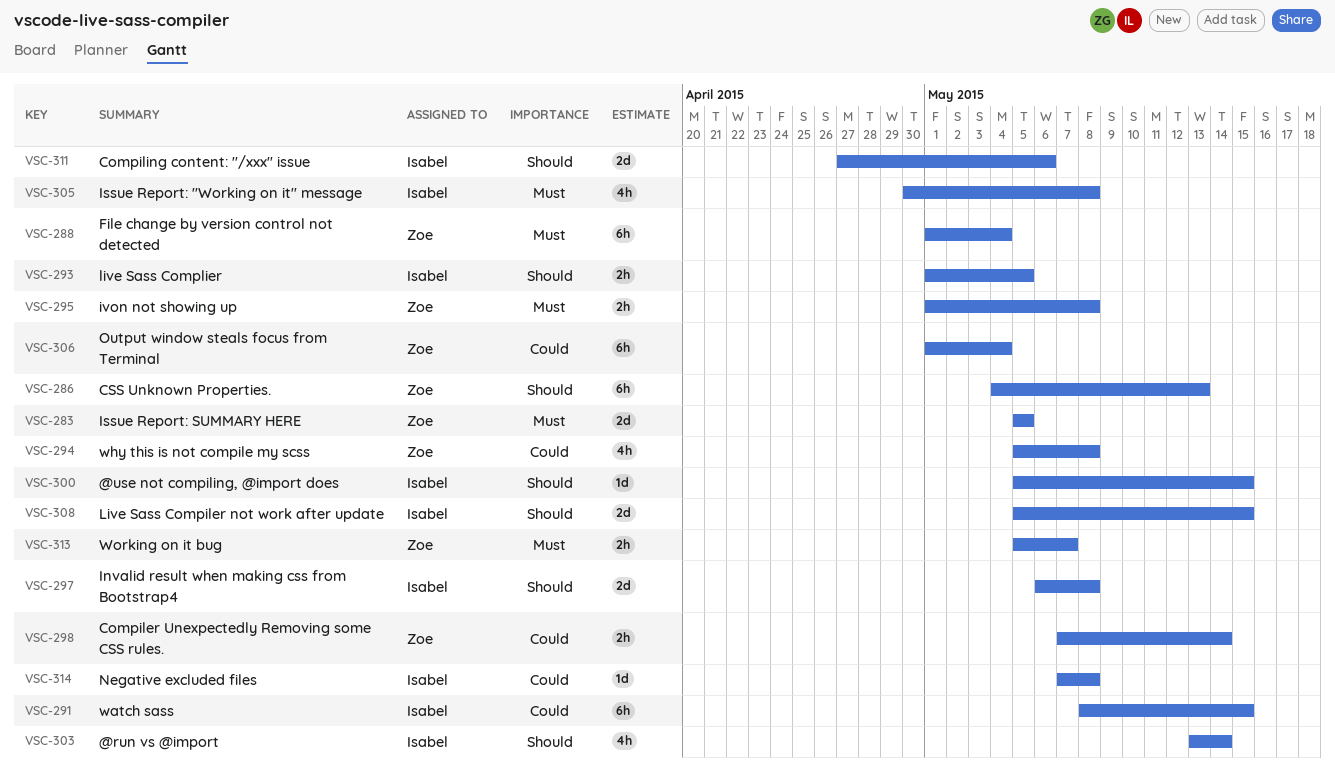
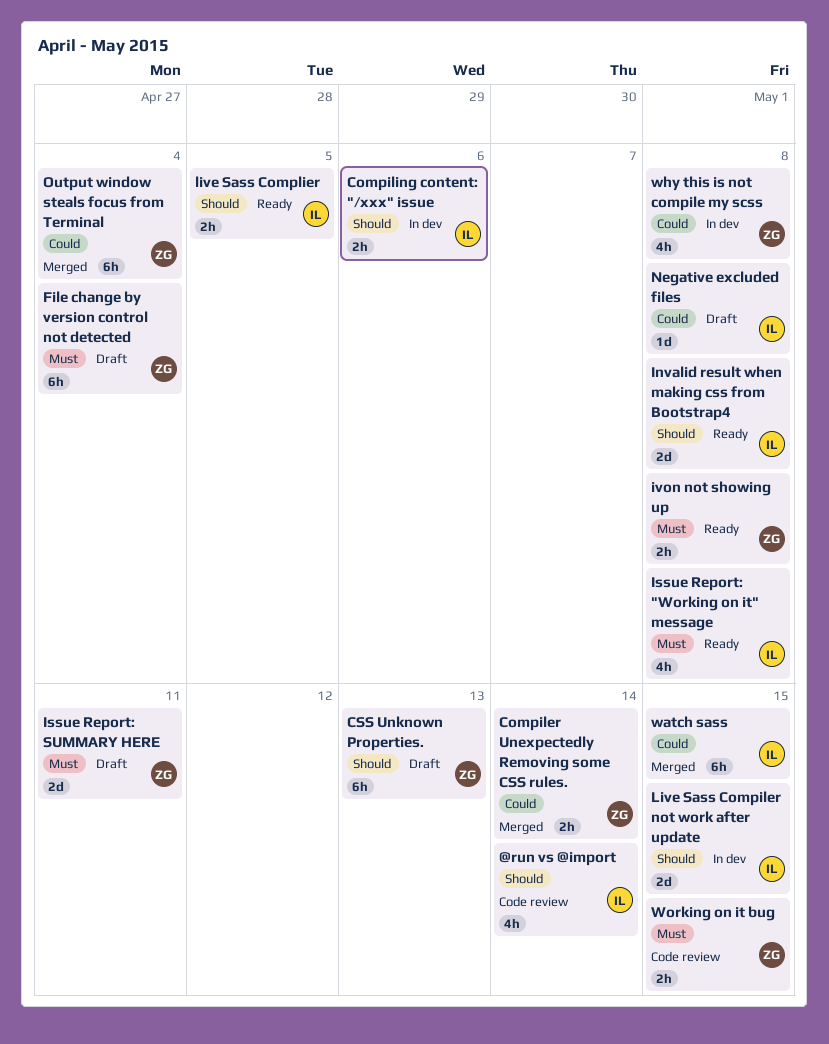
@use not compiling, @import does: present -> none
Compiling content: "/xxx" issue, estimate: 2d -> 2h
Issue Report: SUMMARY HERE, due: May 5 -> May 11
Working on it bug, due: May 7 -> May 15

